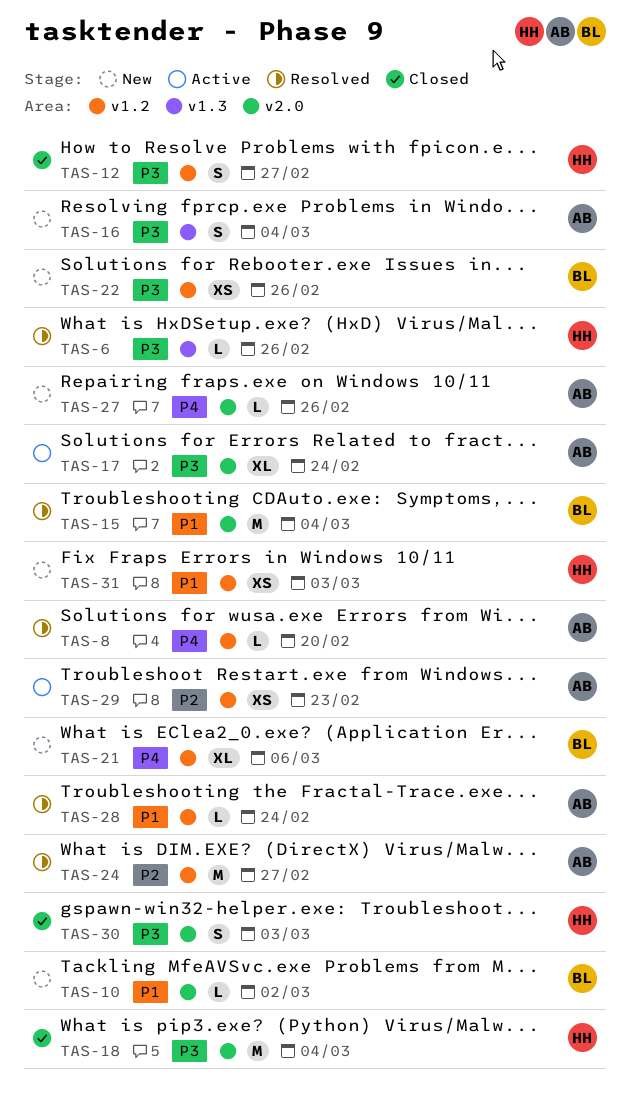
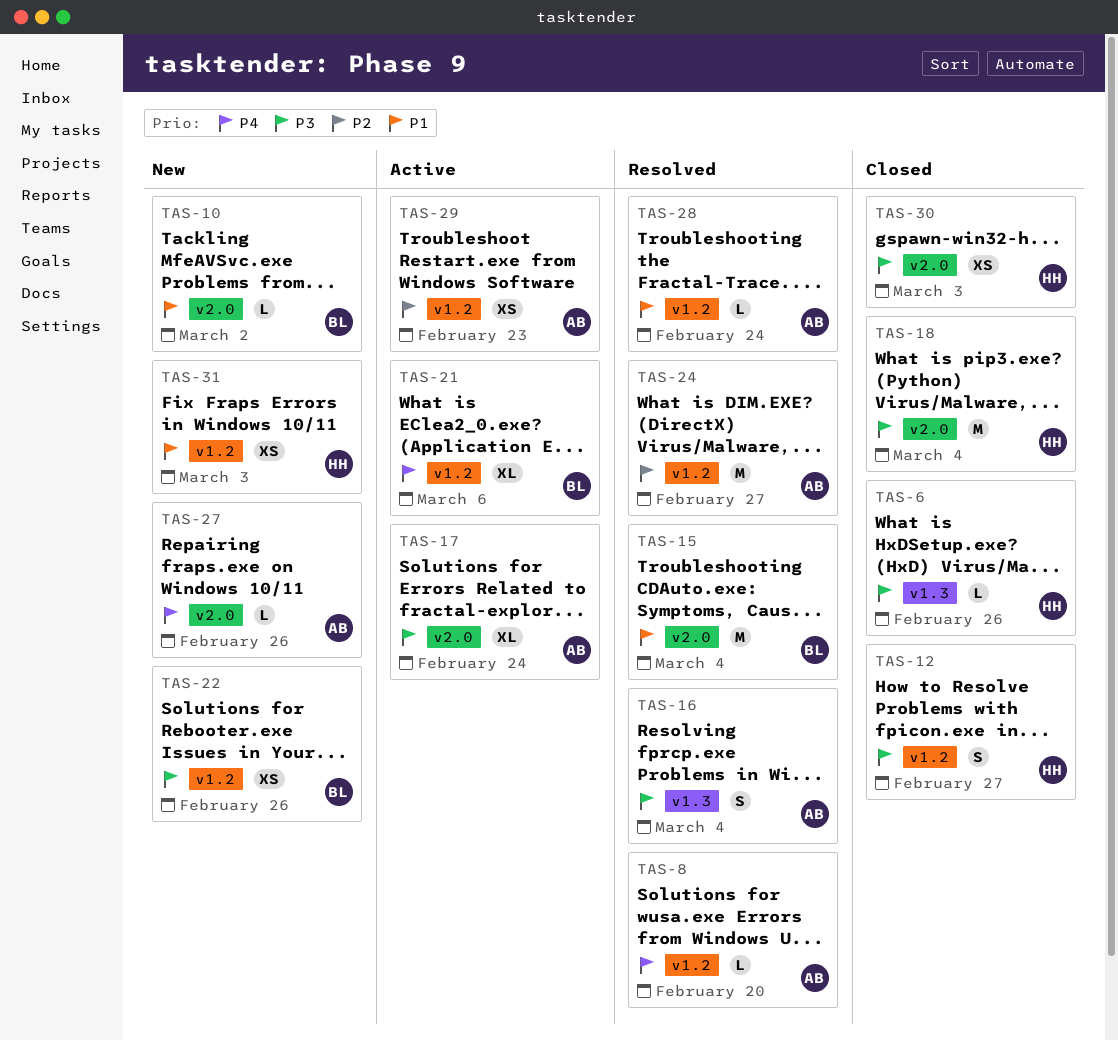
TAS-6, status: Resolved -> Closed
TAS-16, status: New -> Resolved
TAS-21, status: New -> Active
TAS-30, estimate: S -> XS

